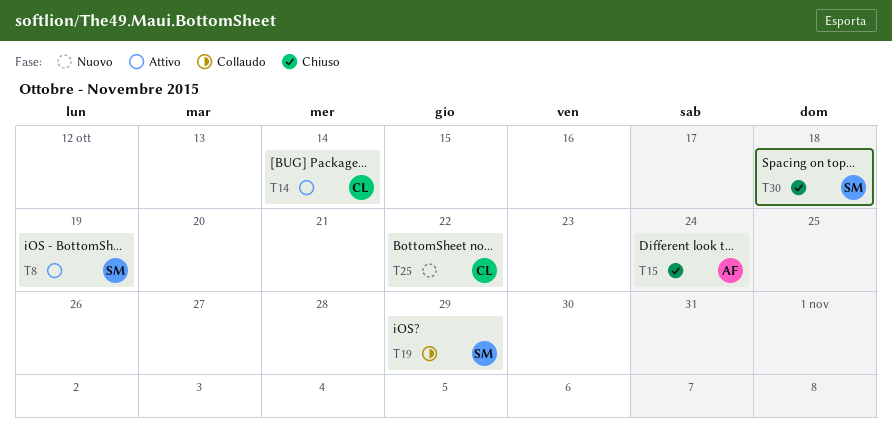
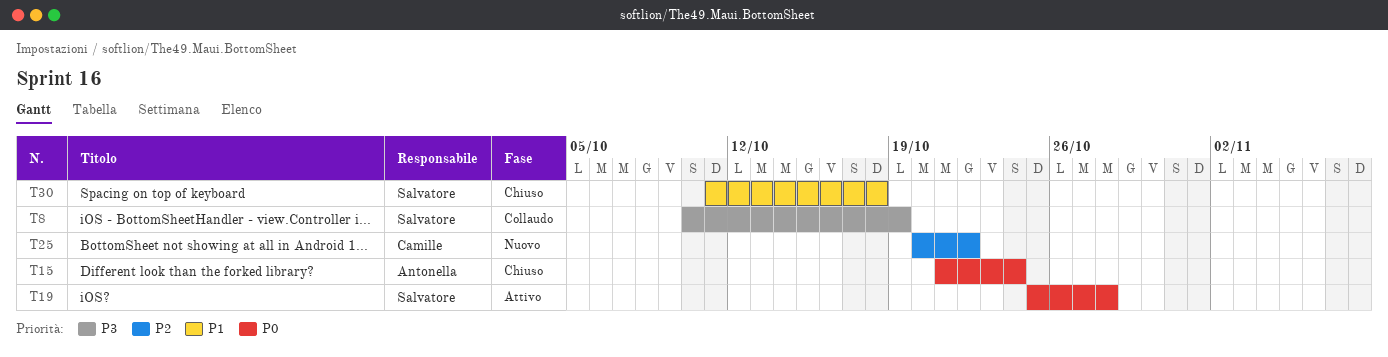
T8, status: Attivo -> Collaudo
T14: present -> none
T19, status: Collaudo -> Attivo
T19, due: Oct 29 -> Oct 28

